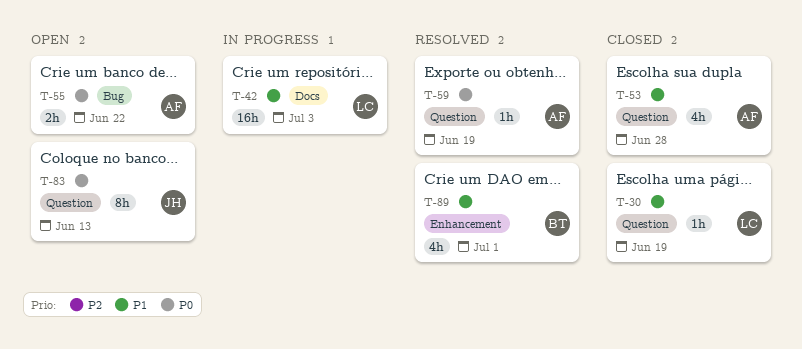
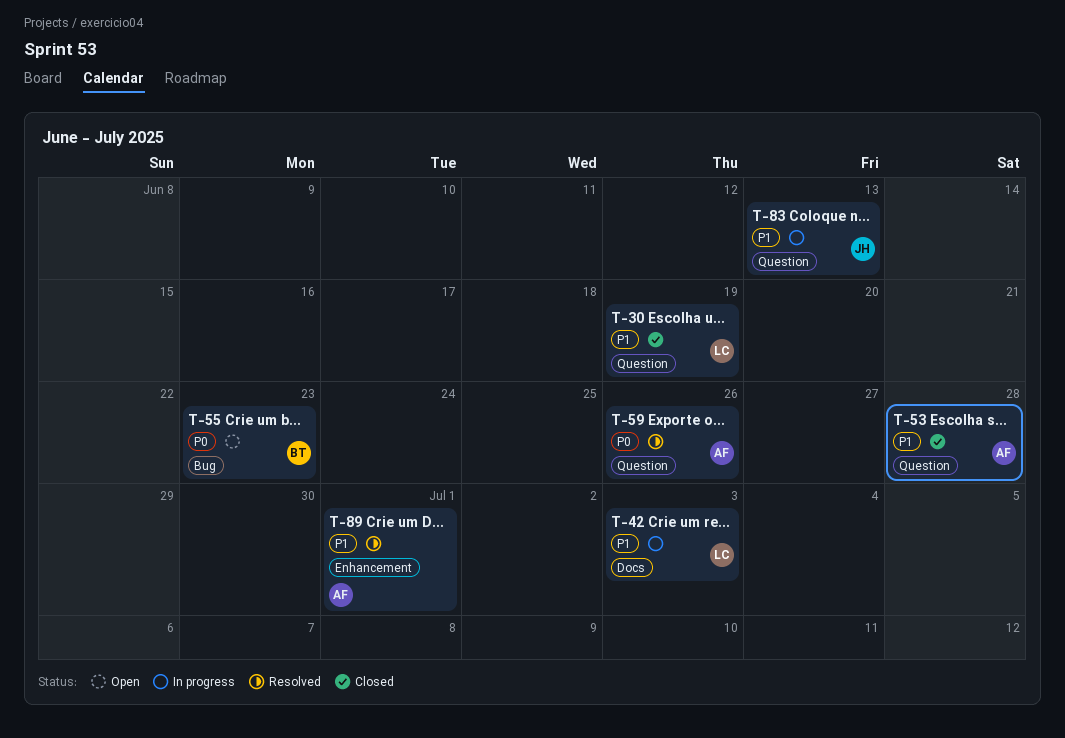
T-55, owner: AF -> BT
T-55, due: Jun 22 -> Jun 23
T-59, due: Jun 19 -> Jun 26
T-83, status: Open -> In progress
T-83, priority: P0 -> P1
T-89, owner: BT -> AF

